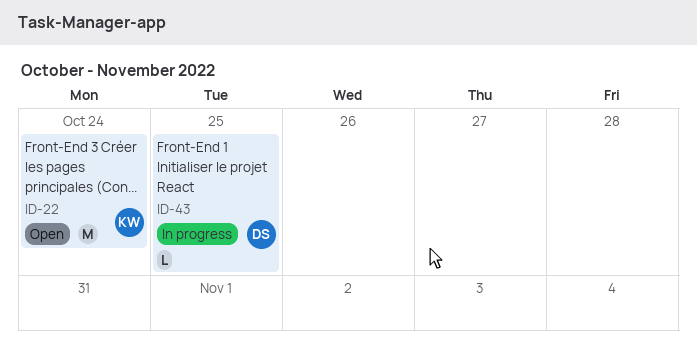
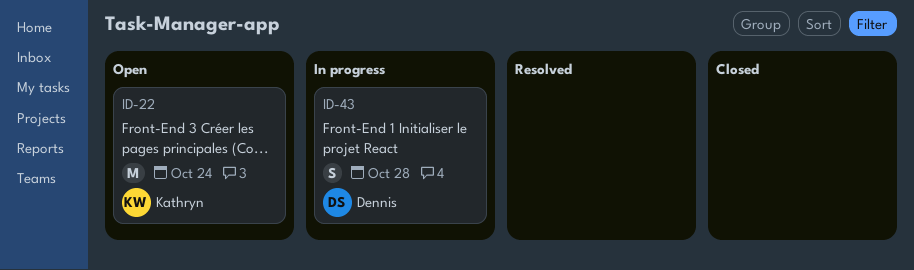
ID-43, estimate: L -> S
ID-43, due: Oct 25 -> Oct 28

